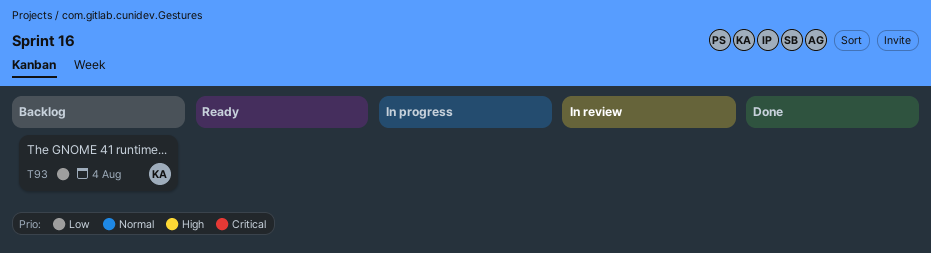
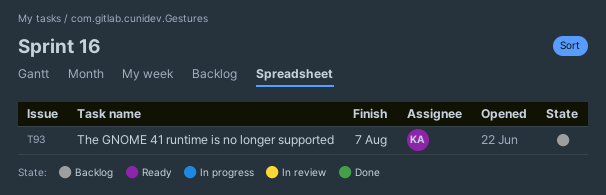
T93, due: Aug 4 -> Aug 7

